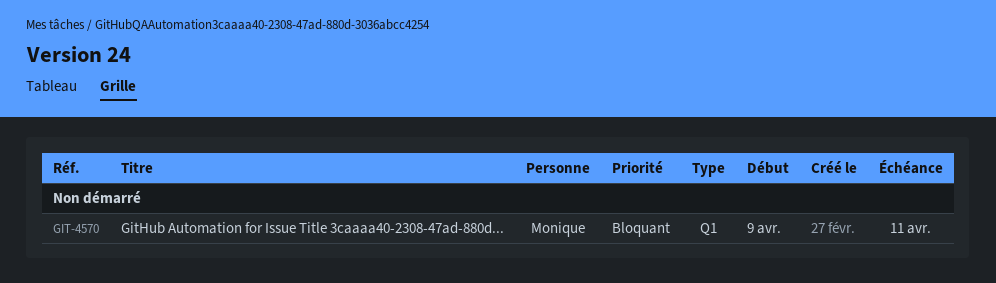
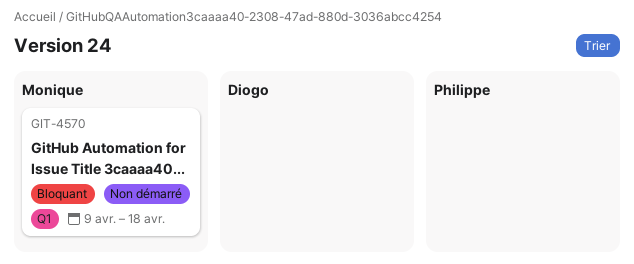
GIT-4570, due: Apr 11 -> Apr 18

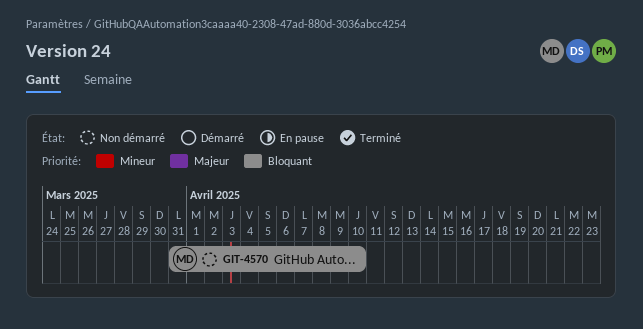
GIT-4570, start: Apr 9 -> Mar 31
GIT-4570, due: Apr 18 -> Apr 10

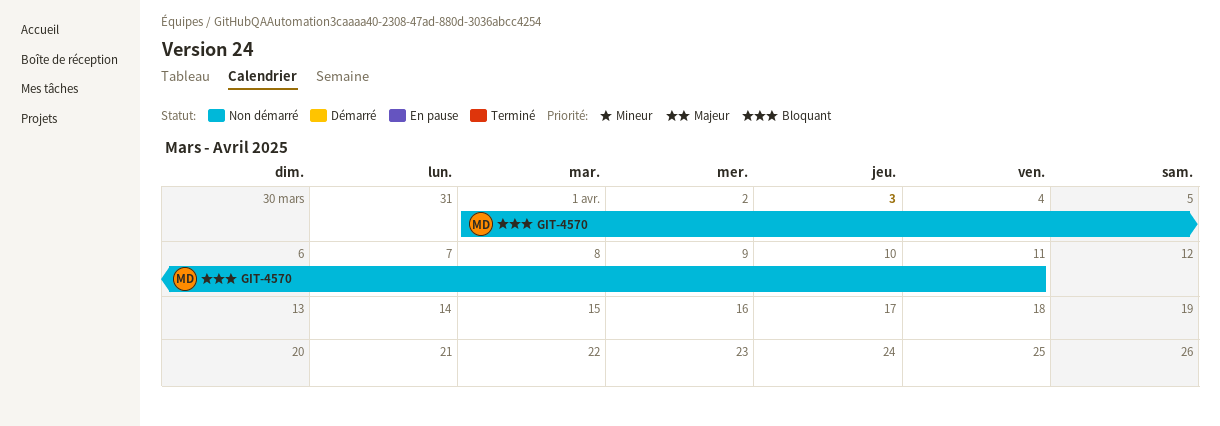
GIT-4570, start: Mar 31 -> Apr 1
GIT-4570, due: Apr 10 -> Apr 11

